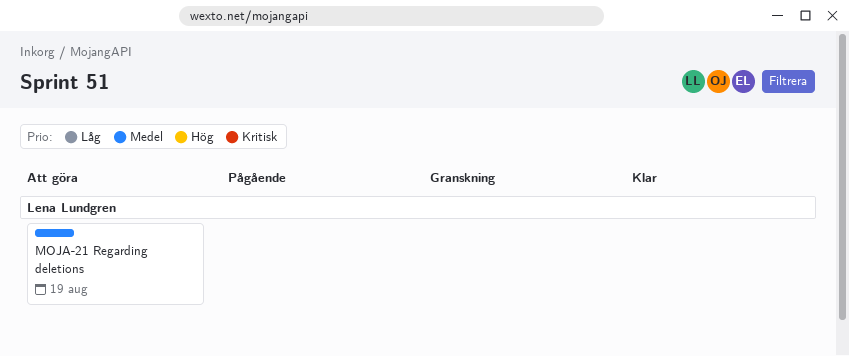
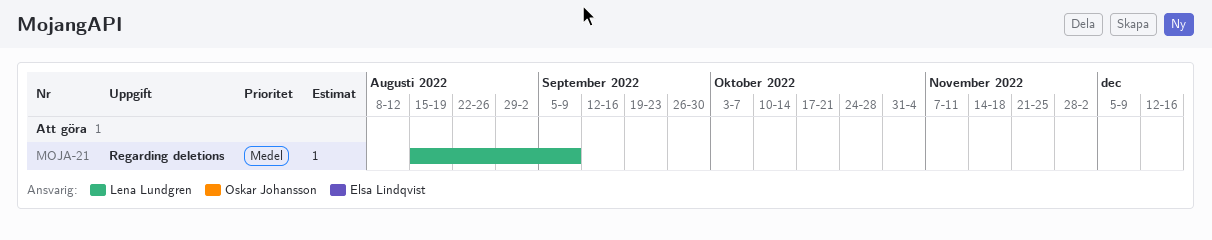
MOJA-21, due: Aug 19 -> Sep 9

